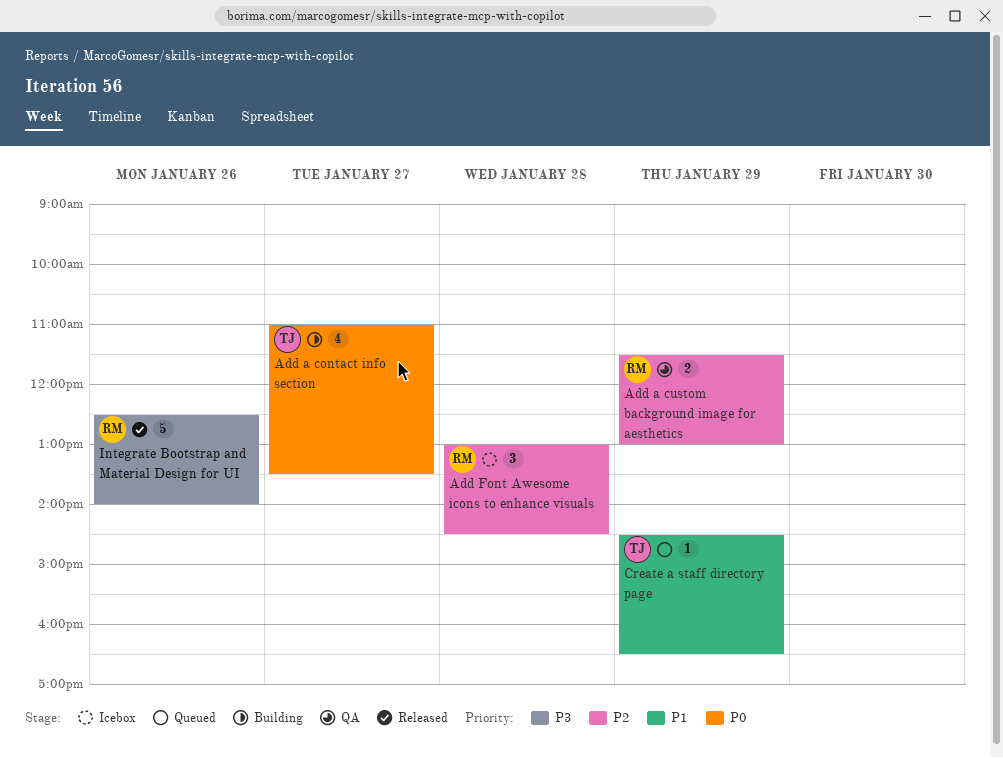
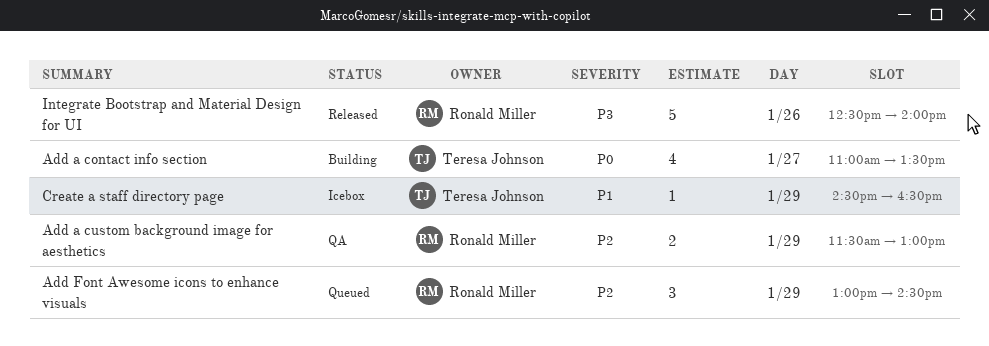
Add Font Awesome icons to enhance visuals, status: Icebox -> Queued
Add Font Awesome icons to enhance visuals, day: Jan 28 -> Jan 29
Create a staff directory page, status: Queued -> Icebox

